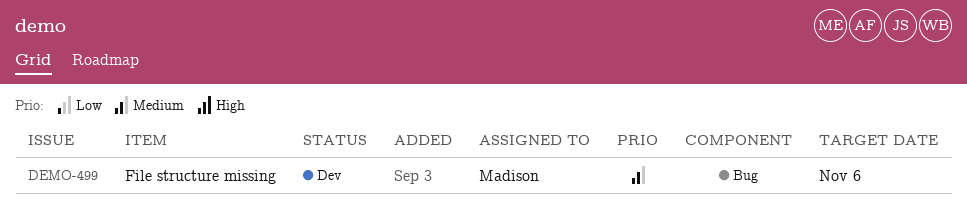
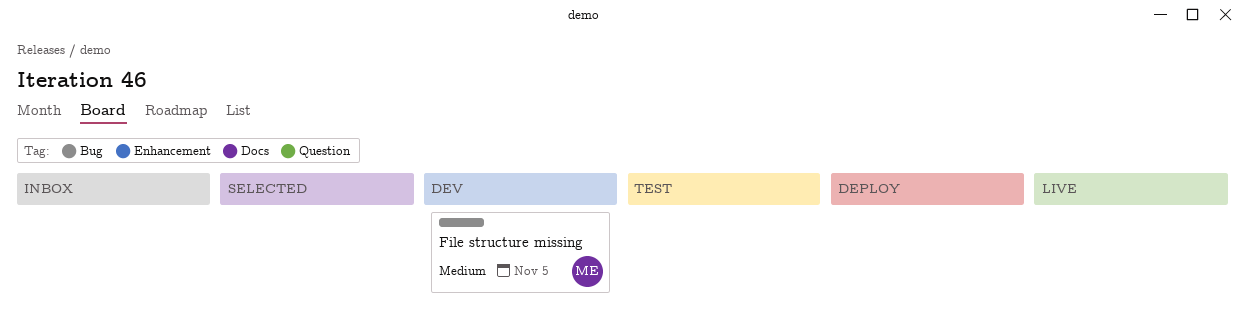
File structure missing, due: Nov 6 -> Nov 5

